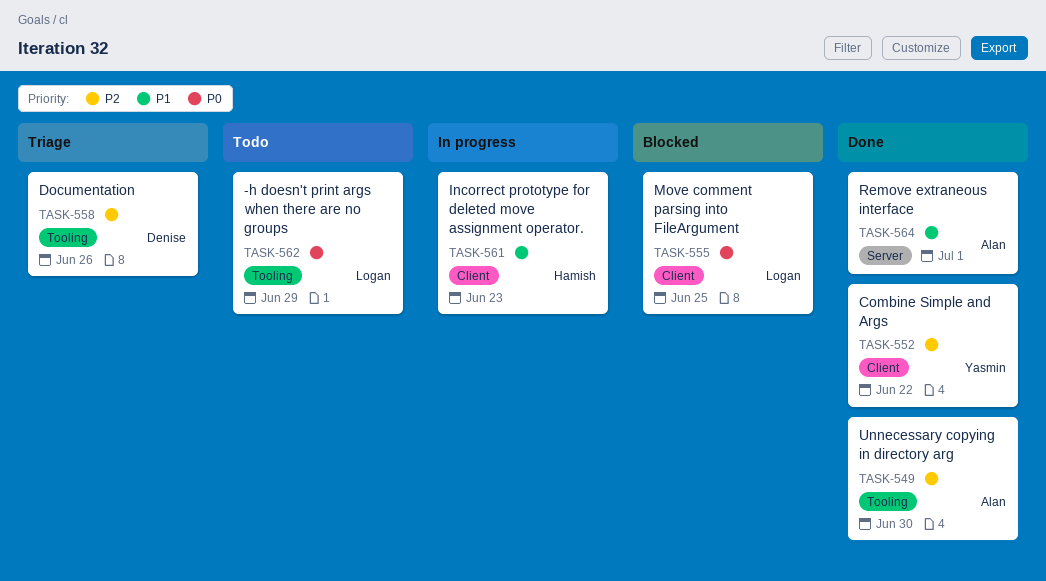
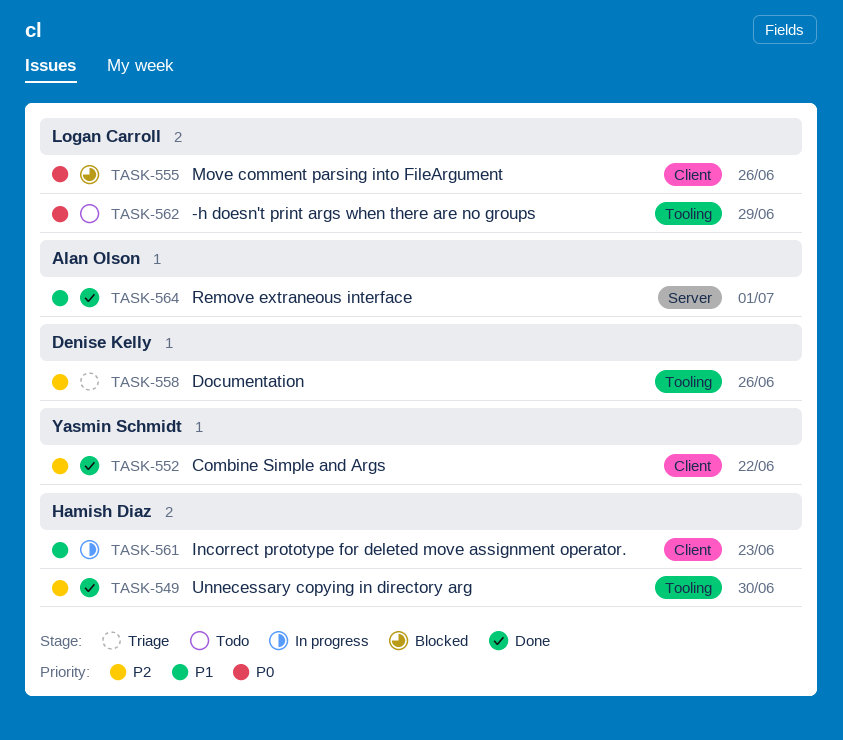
TASK-549, owner: Alan Olson -> Hamish Diaz
TASK-555, due: Jun 25 -> Jun 26

